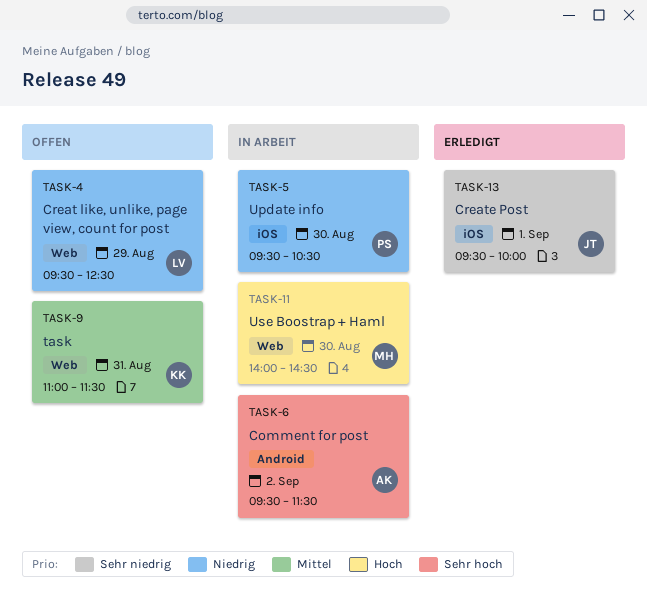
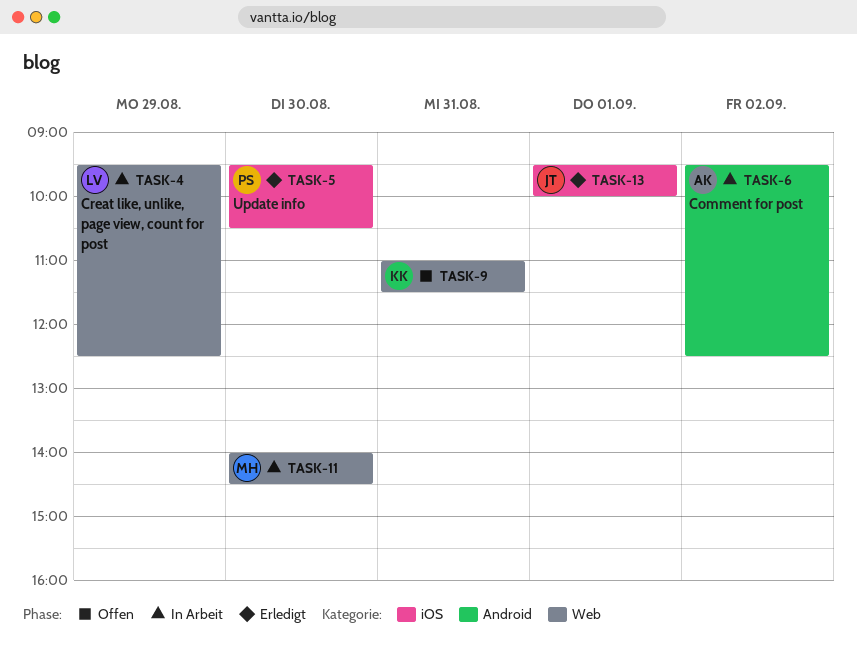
TASK-4, status: Offen -> In Arbeit
TASK-5, status: In Arbeit -> Erledigt
TASK-6, ends: 11:30 -> 12:30

